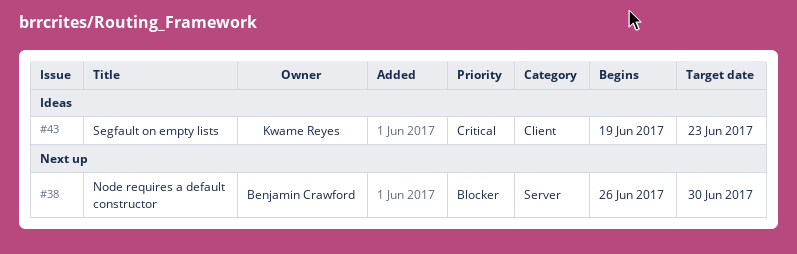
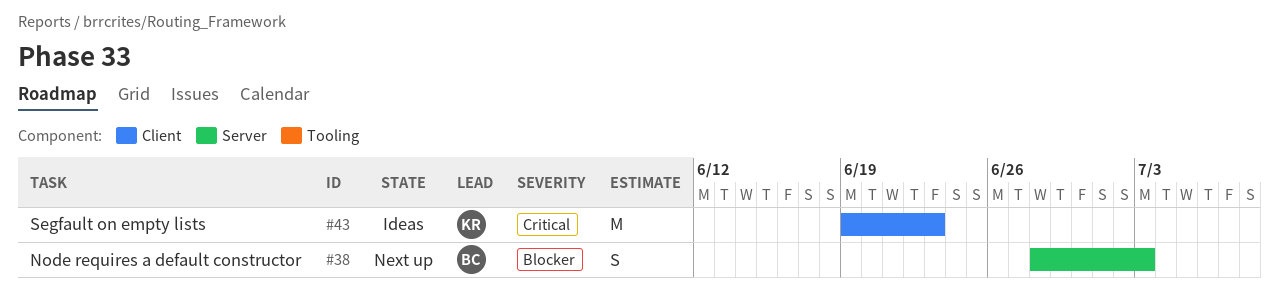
#38, start: Jun 26 -> Jun 28
#38, due: Jun 30 -> Jul 3

